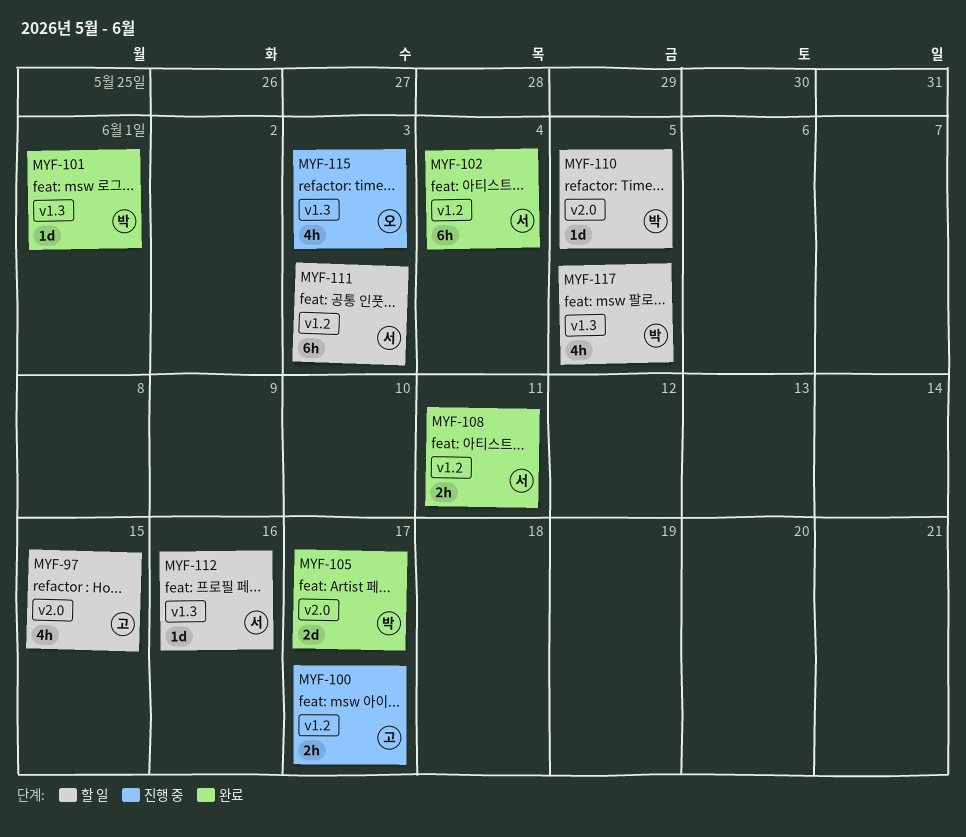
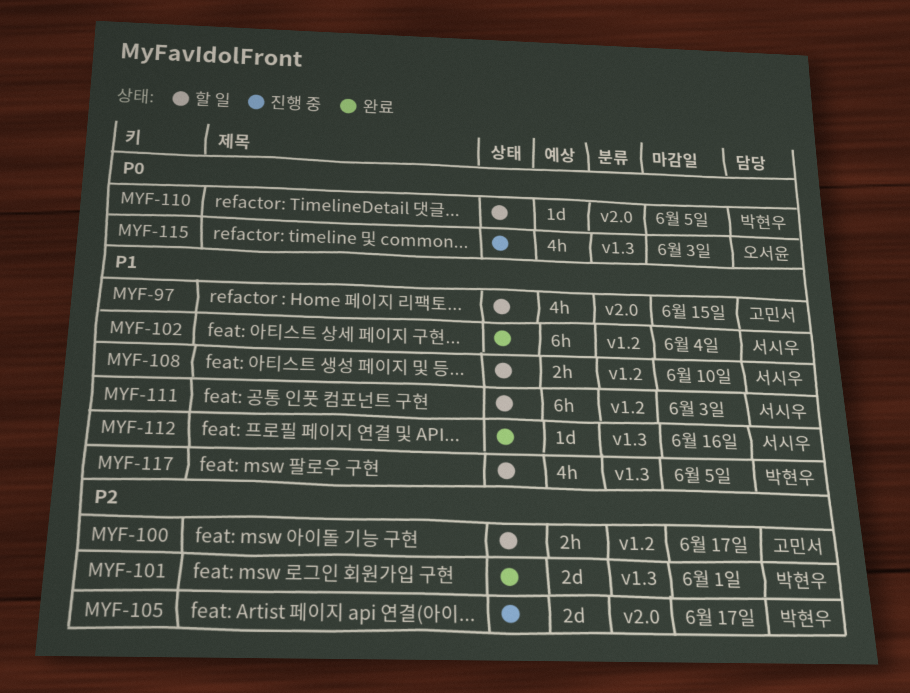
MYF-100, status: 진행 중 -> 할 일
MYF-101, estimate: 1d -> 2d
MYF-105, status: 완료 -> 진행 중
MYF-108, status: 완료 -> 할 일
MYF-108, due: Jun 11 -> Jun 10
MYF-112, status: 할 일 -> 완료

